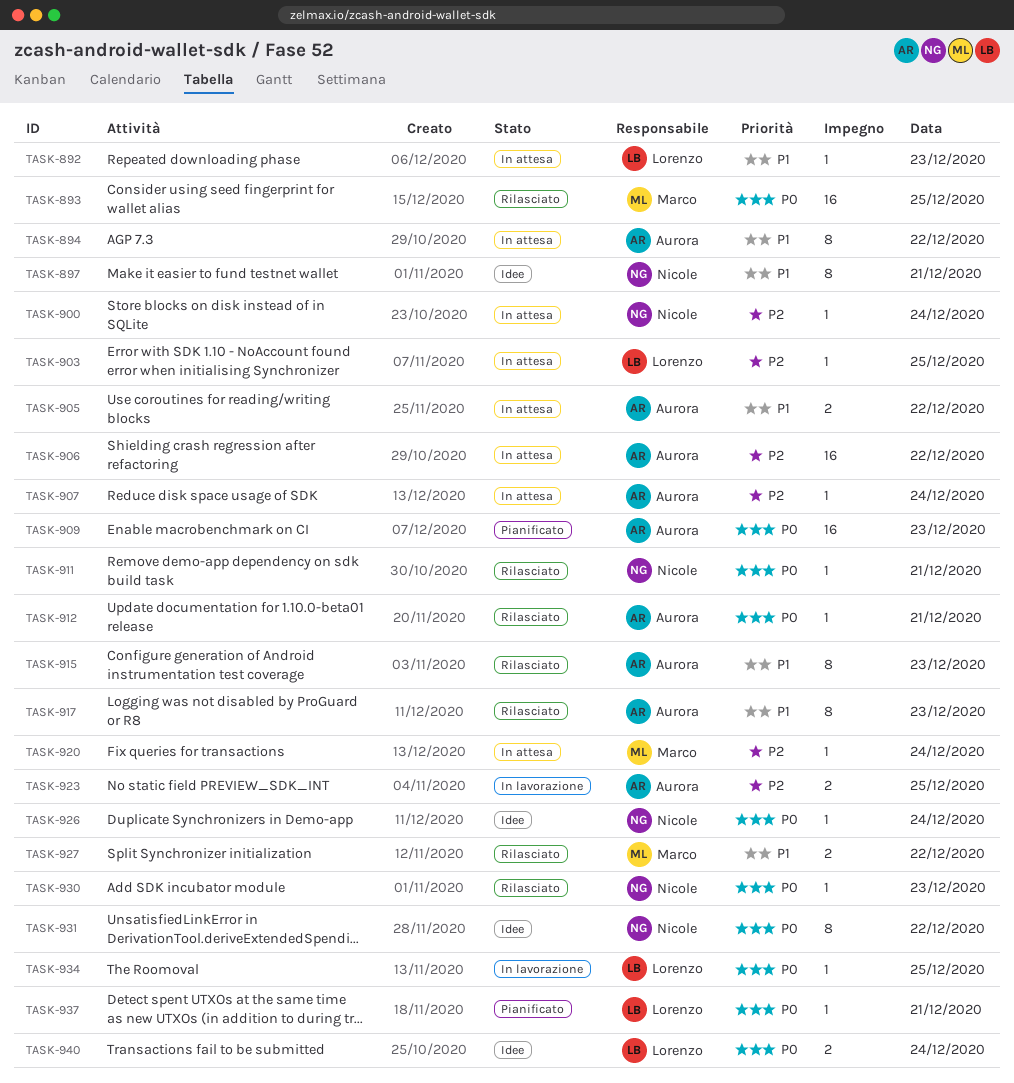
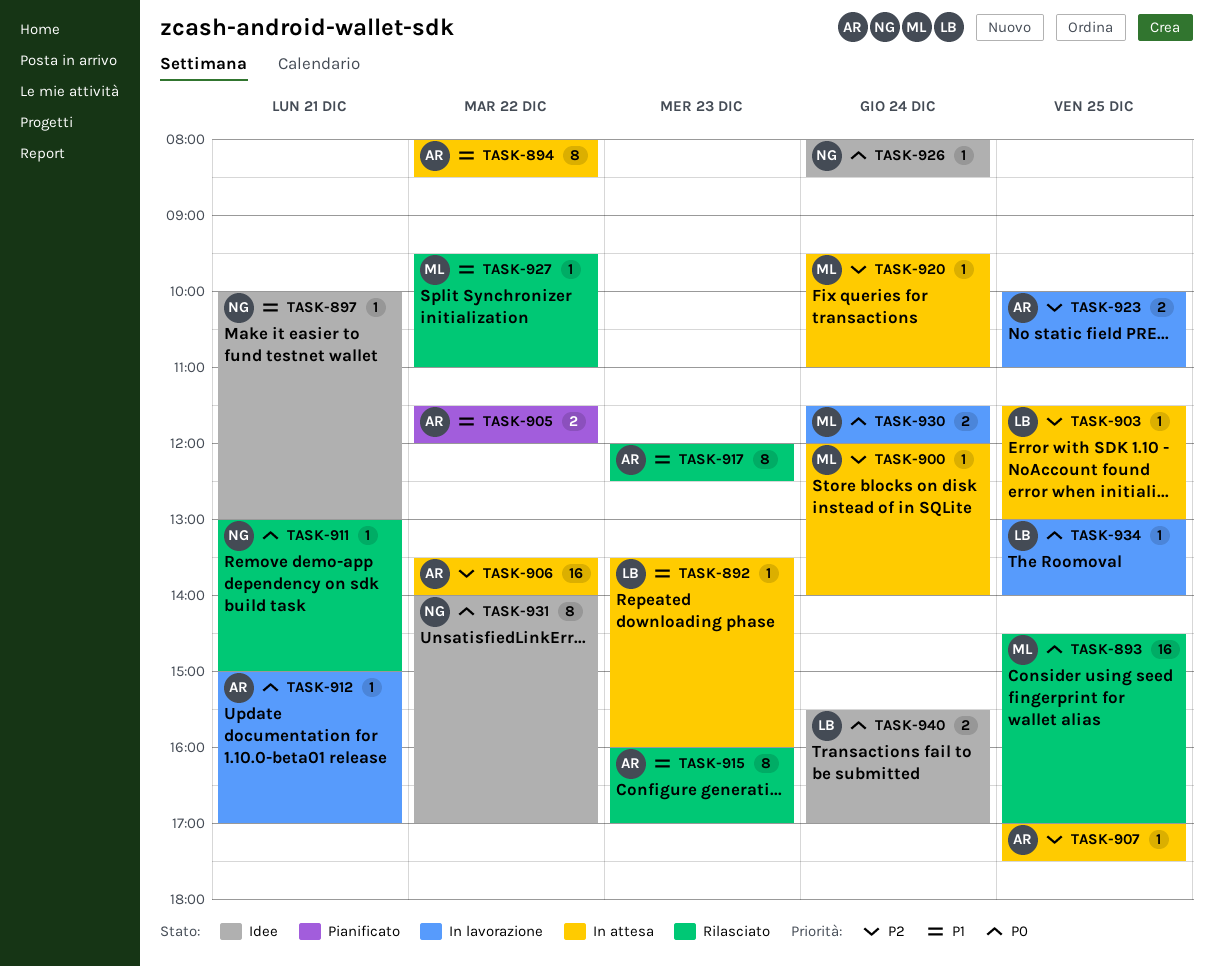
TASK-897, estimate: 8 -> 1
TASK-900, owner: Nicole -> Marco
TASK-905, status: In attesa -> Pianificato
TASK-907, day: Dec 24 -> Dec 25
TASK-909: present -> none
TASK-912, status: Rilasciato -> In lavorazione
TASK-927, estimate: 2 -> 1
TASK-930, status: Rilasciato -> In lavorazione
TASK-930, owner: Nicole -> Marco
TASK-930, estimate: 1 -> 2
TASK-930, day: Dec 23 -> Dec 24
TASK-937: present -> none

